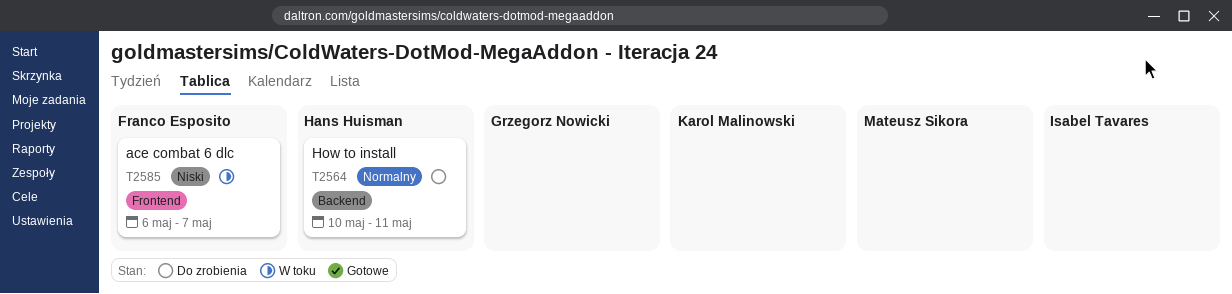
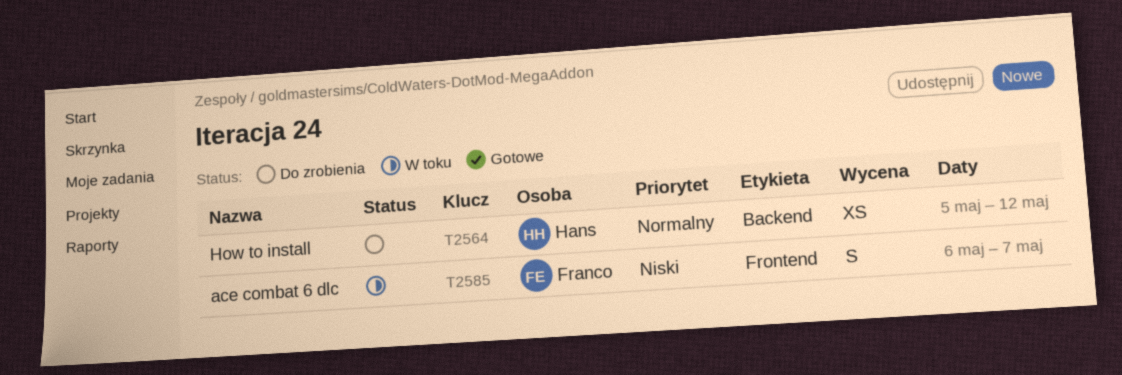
T2564, start: May 10 -> May 5
T2564, due: May 11 -> May 12

